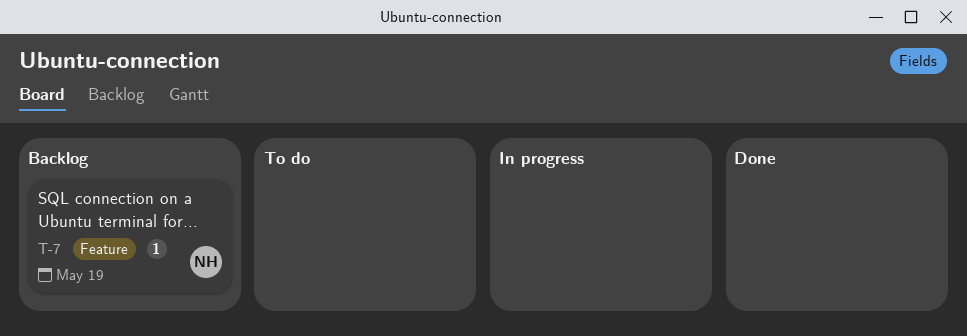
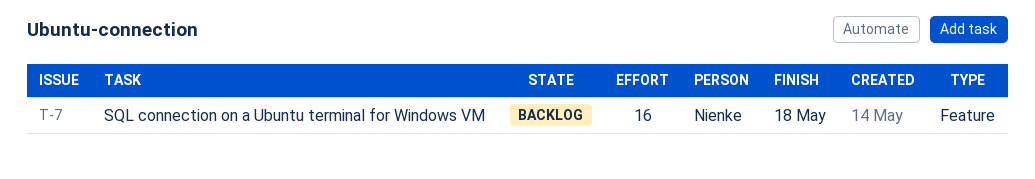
T-7, estimate: 1 -> 16
T-7, due: May 19 -> May 18

